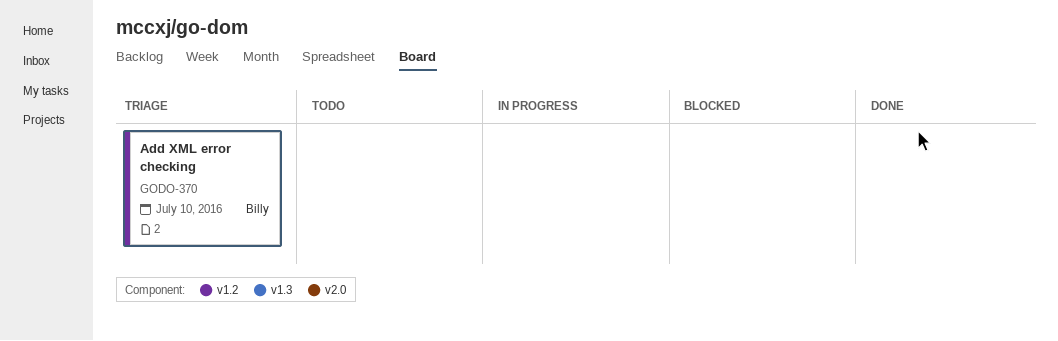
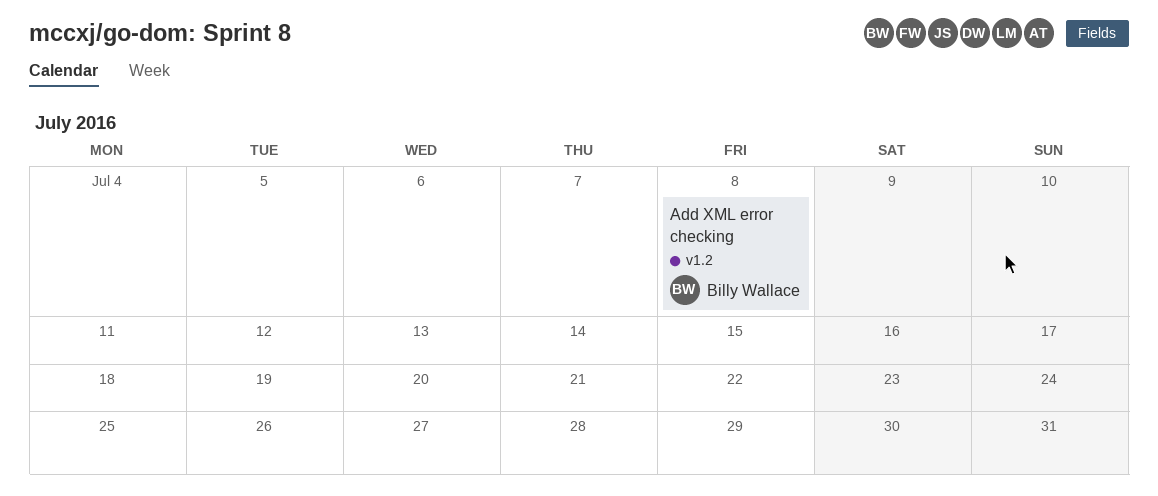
Add XML error checking, due: Jul 10 -> Jul 8

